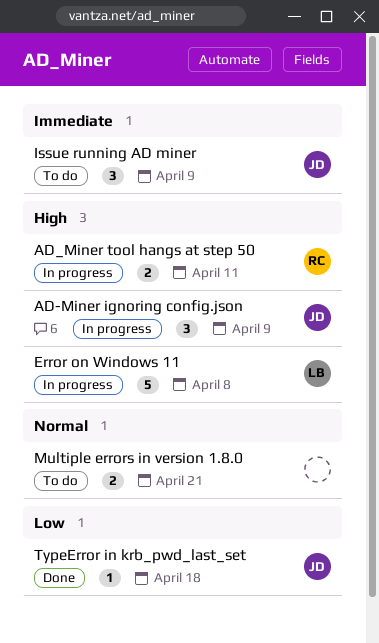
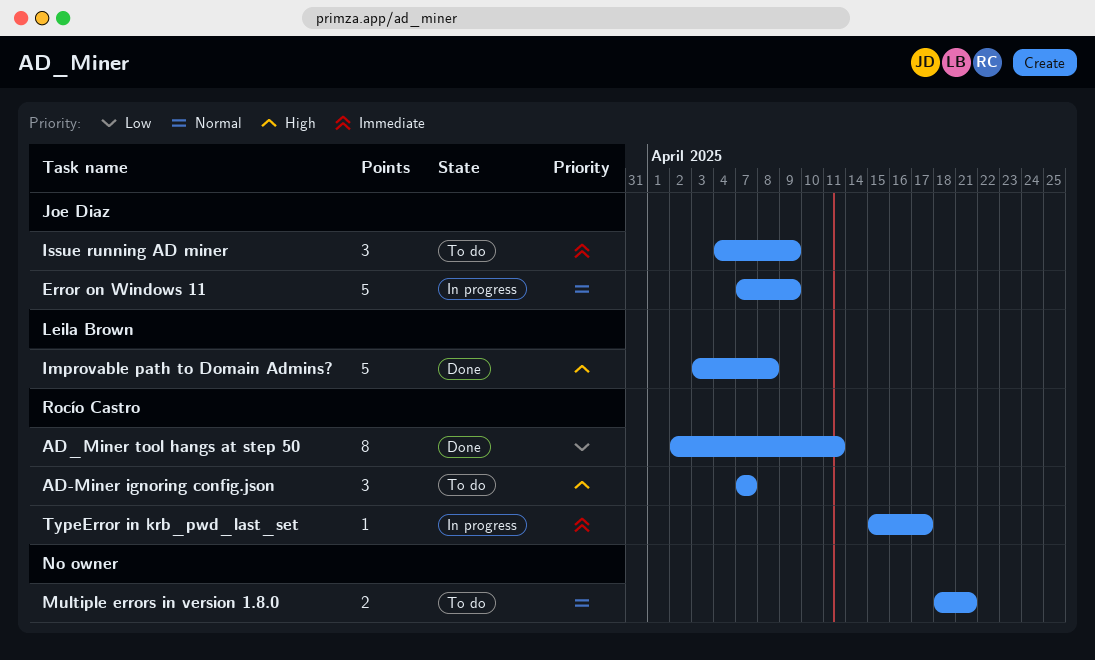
AD-Miner ignoring config.json, status: In progress -> To do
AD-Miner ignoring config.json, owner: Joe Diaz -> Rocío Castro
AD-Miner ignoring config.json, due: Apr 9 -> Apr 7
AD_Miner tool hangs at step 50, status: In progress -> Done
AD_Miner tool hangs at step 50, priority: High -> Low
AD_Miner tool hangs at step 50, estimate: 2 -> 8
Error on Windows 11, owner: Leila Brown -> Joe Diaz
Error on Windows 11, priority: High -> Normal
Error on Windows 11, due: Apr 8 -> Apr 9
Improvable path to Domain Admins?: none -> present
TypeError in krb_pwd_last_set, status: Done -> In progress
TypeError in krb_pwd_last_set, owner: Joe Diaz -> Rocío Castro
TypeError in krb_pwd_last_set, priority: Low -> Immediate
TypeError in krb_pwd_last_set, due: Apr 18 -> Apr 17

